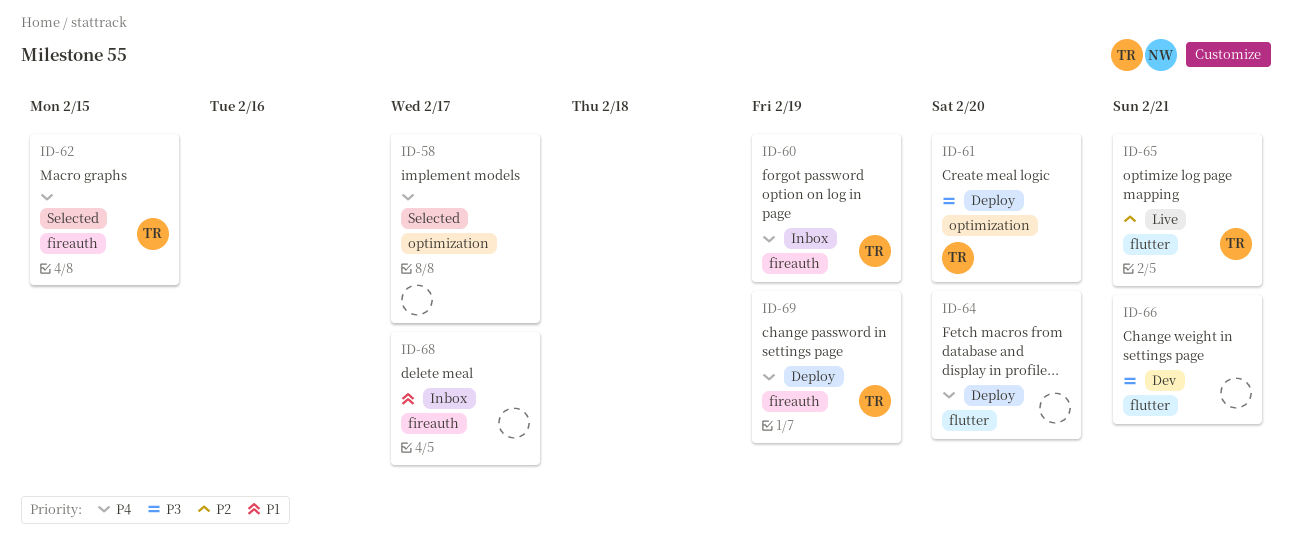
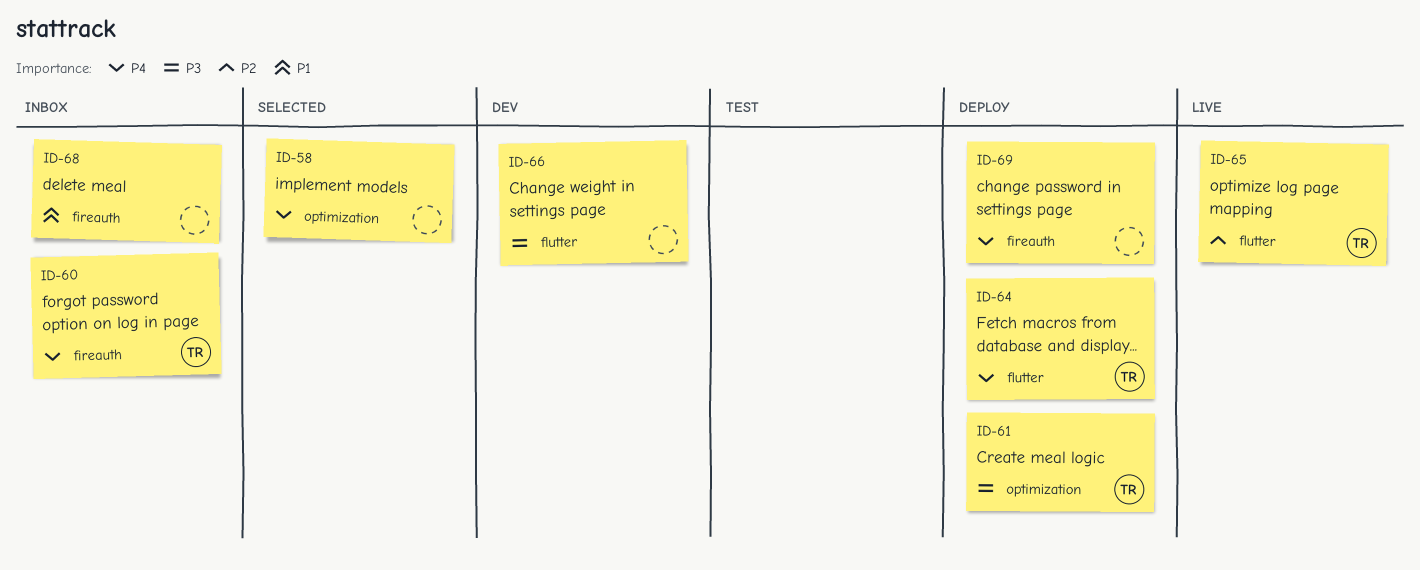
ID-62: present -> none
ID-64, owner: none -> TR
ID-69, owner: TR -> none

